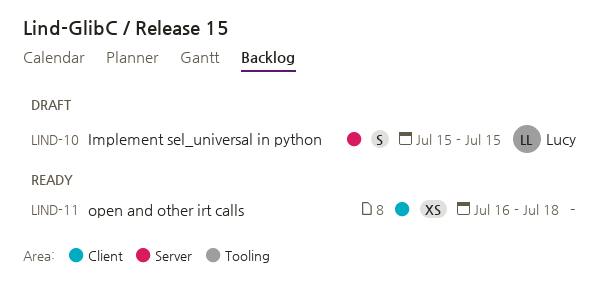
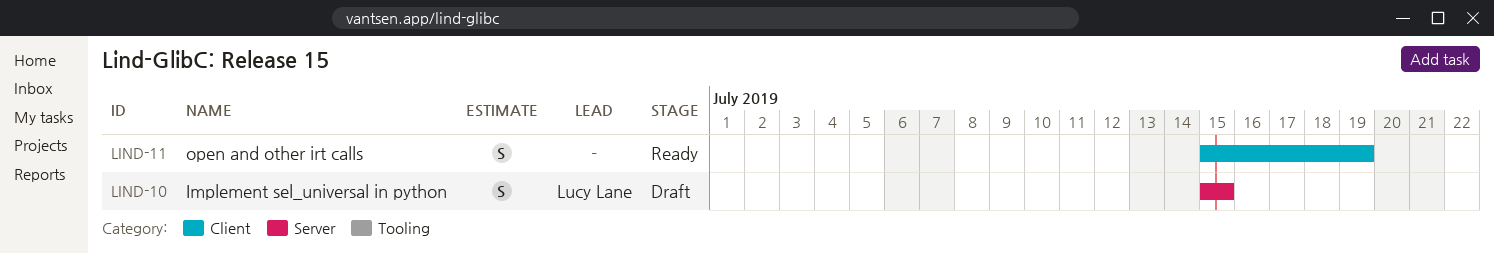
LIND-11, estimate: XS -> S
LIND-11, start: Jul 16 -> Jul 15
LIND-11, due: Jul 18 -> Jul 19

